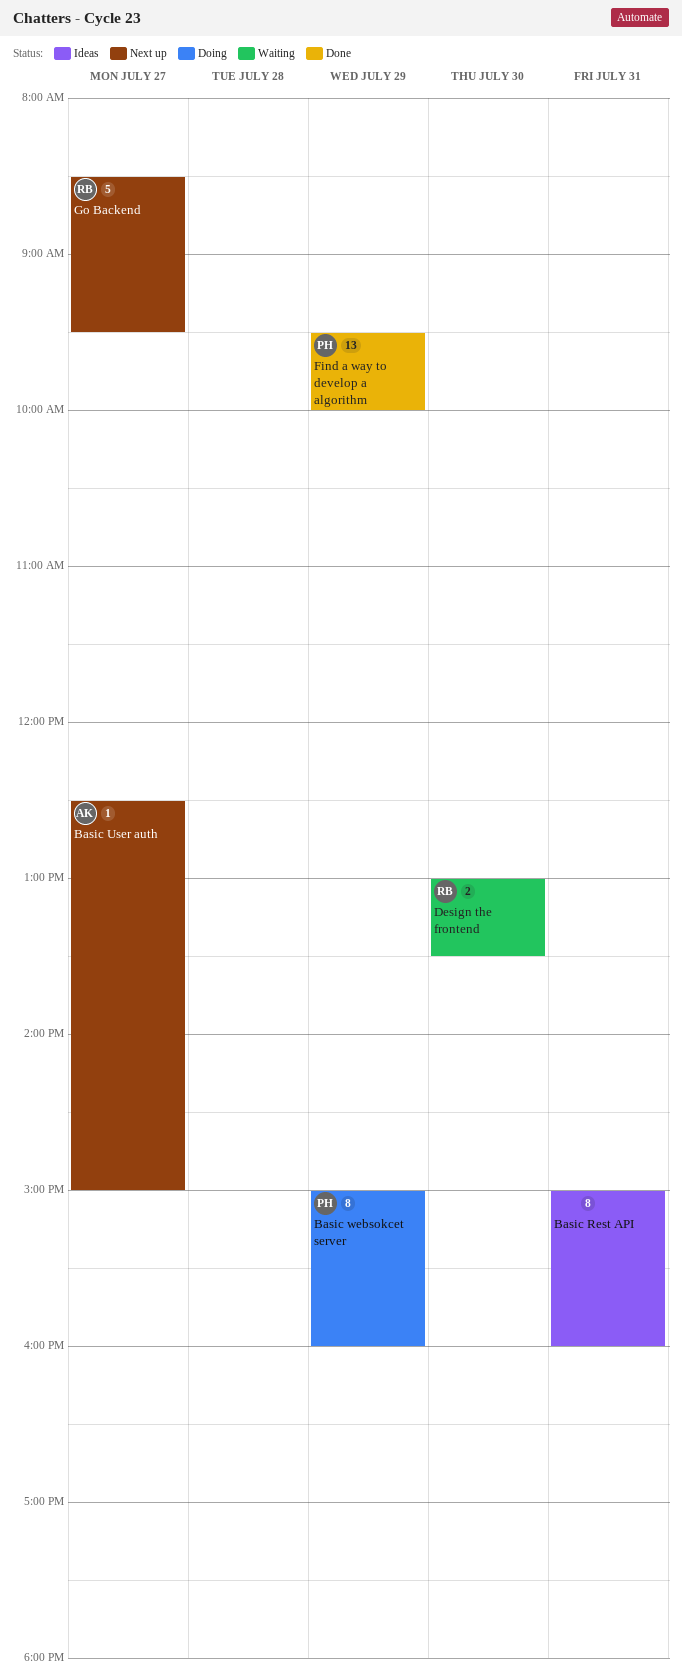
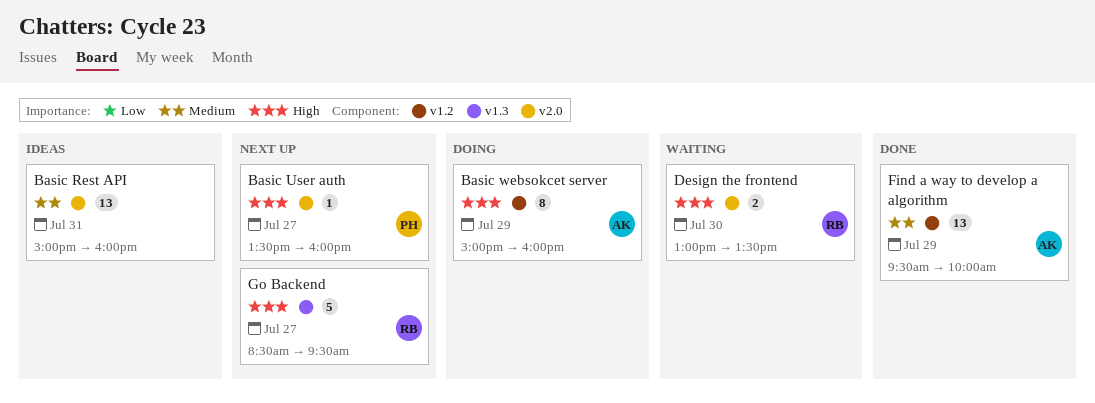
Basic Rest API, estimate: 8 -> 13
Basic User auth, owner: AK -> PH
Basic User auth, begins: 12:30 -> 13:30
Basic User auth, ends: 15:00 -> 16:00
Basic websokcet server, owner: PH -> AK
Find a way to develop a algorithm, owner: PH -> AK

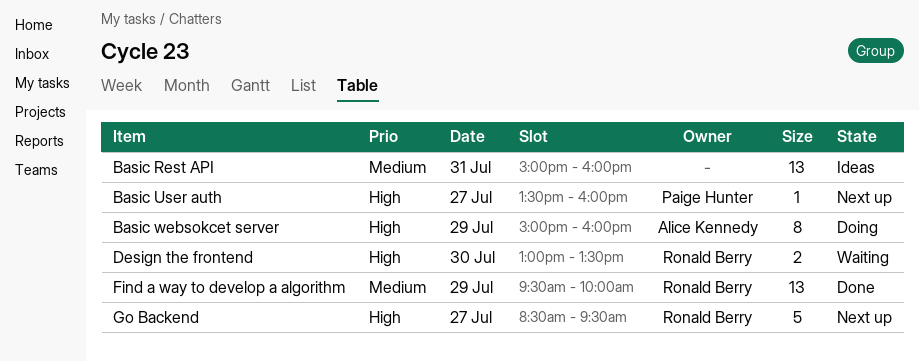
Find a way to develop a algorithm, owner: Alice Kennedy -> Ronald Berry

